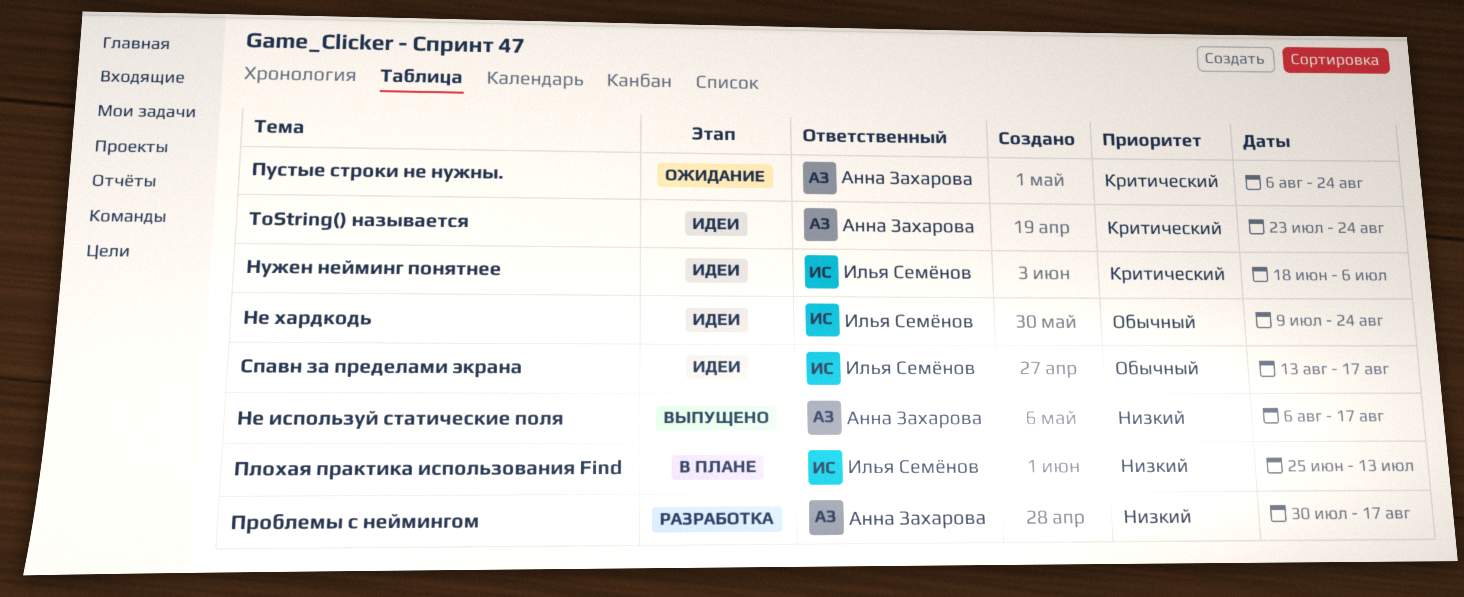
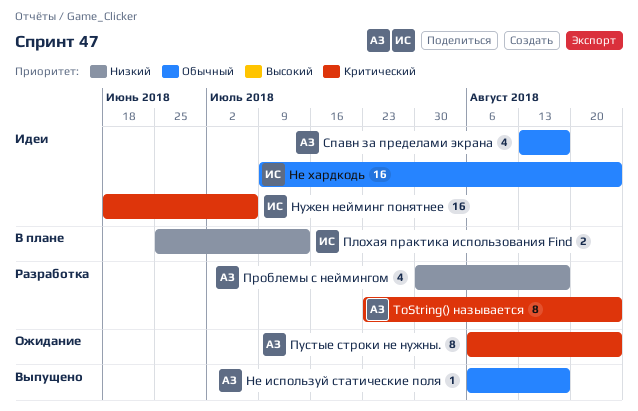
ToString() называется, status: Идеи -> Разработка
Не используй статические поля, priority: Низкий -> Обычный
Спавн за пределами экрана, owner: Илья Семёнов -> Анна Захарова

